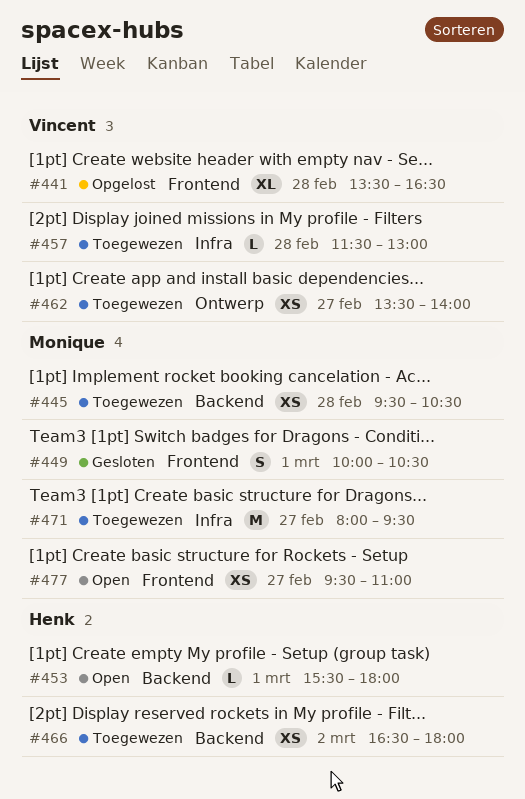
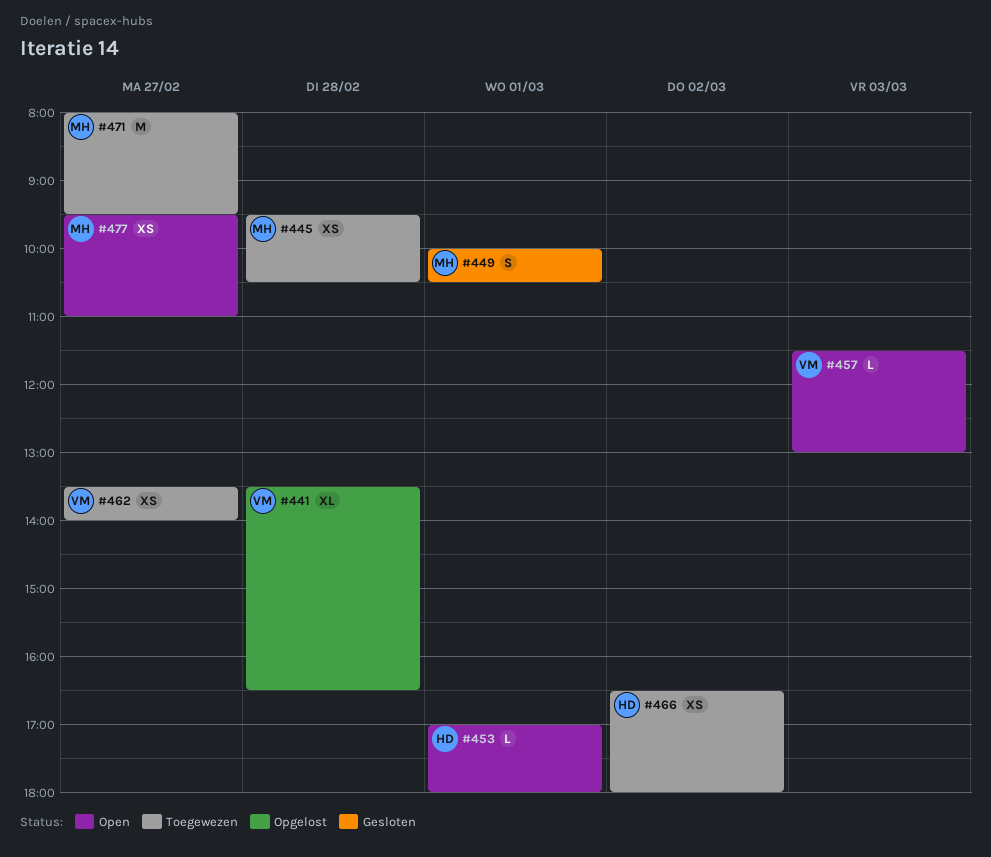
#453, begins: 15:30 -> 17:00
#457, status: Toegewezen -> Open
#457, day: Feb 28 -> Mar 3

